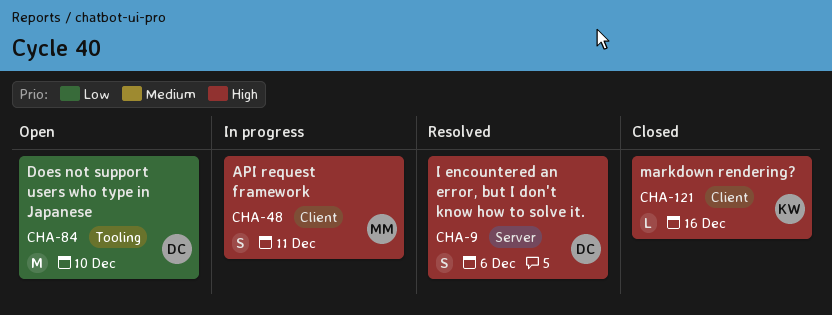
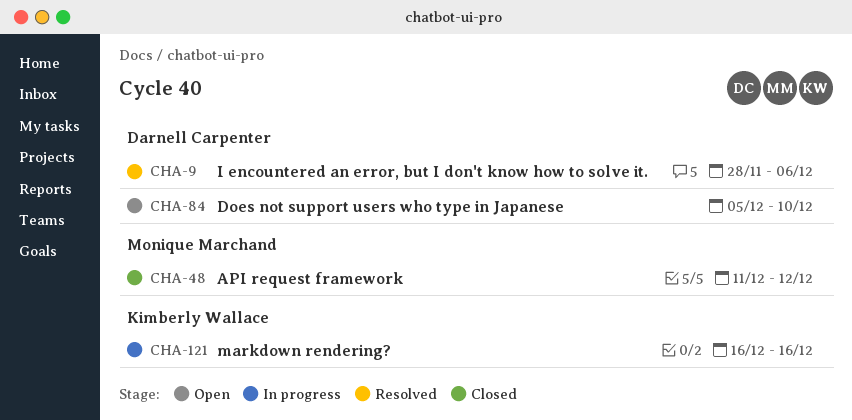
CHA-48, status: In progress -> Closed
CHA-48, due: Dec 11 -> Dec 12
CHA-121, status: Closed -> In progress

